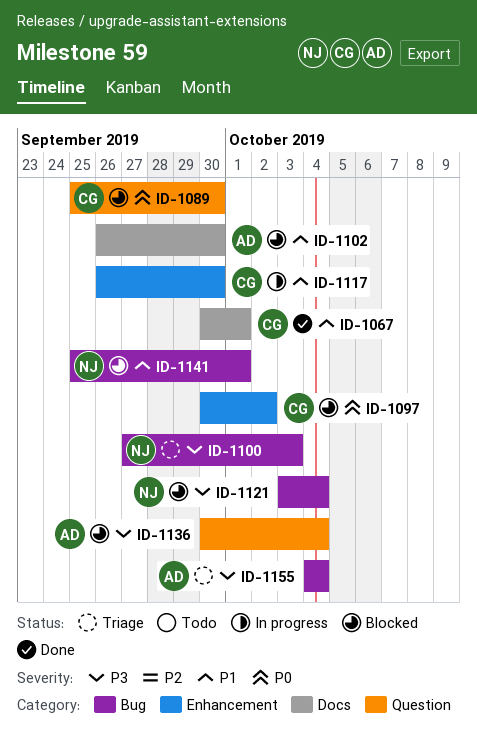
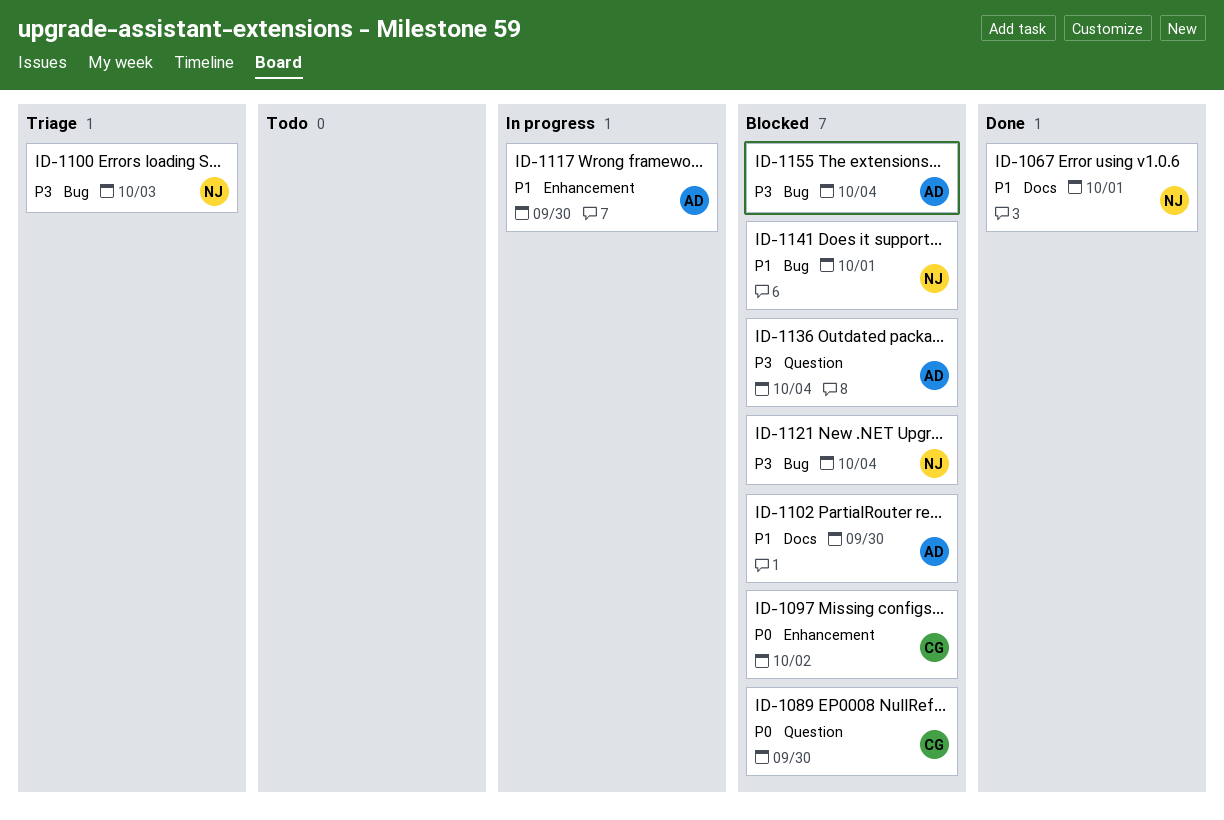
ID-1067, owner: CG -> NJ
ID-1117, owner: CG -> AD
ID-1155, status: Triage -> Blocked

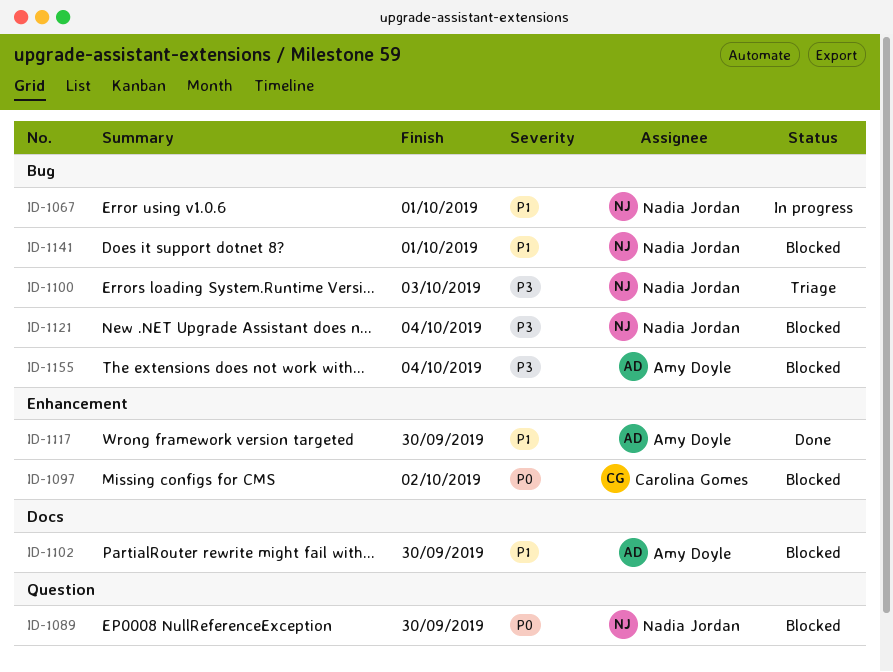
ID-1067, status: Done -> In progress
ID-1067, label: Docs -> Bug
ID-1089, owner: Carolina Gomes -> Nadia Jordan
ID-1117, status: In progress -> Done
ID-1136: present -> none

